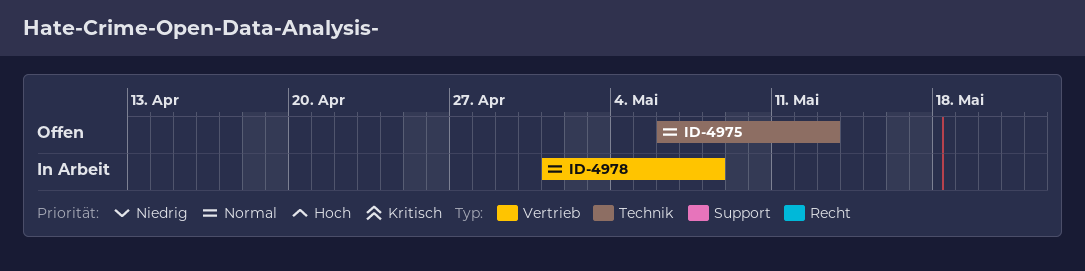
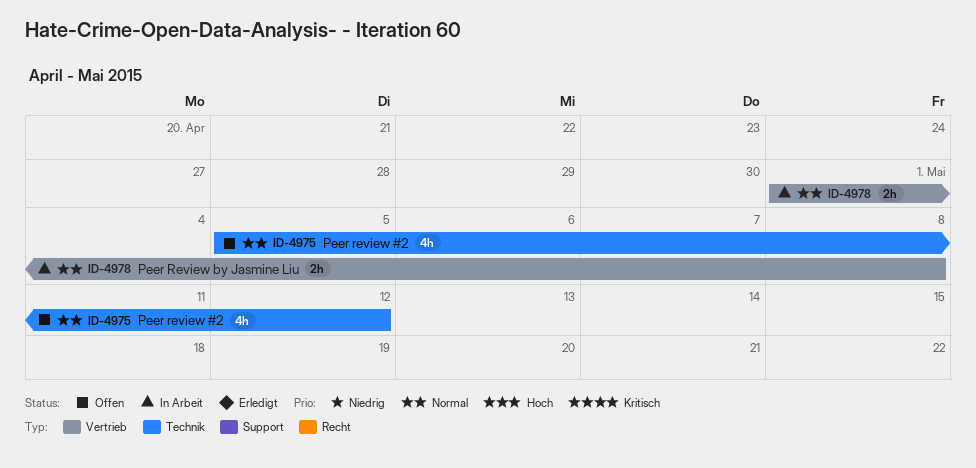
ID-4975, start: May 6 -> May 5
ID-4975, due: May 13 -> May 12

